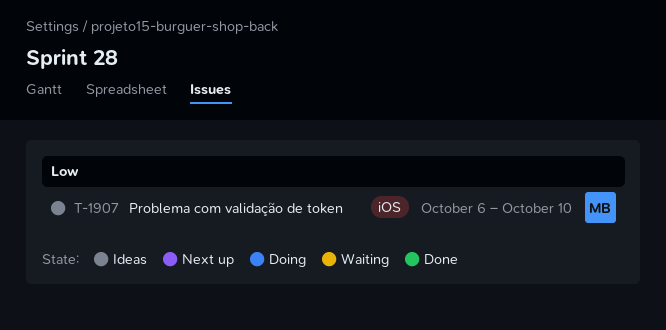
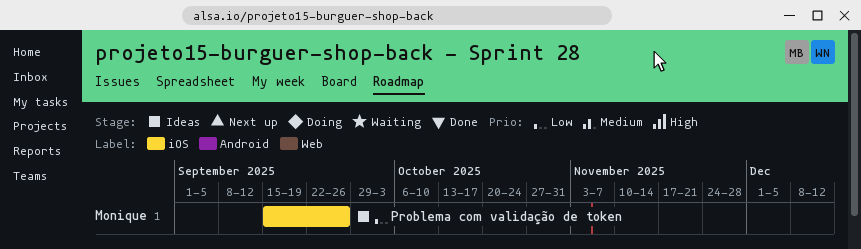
Problema com validação de token, start: Oct 6 -> Sep 15
Problema com validação de token, due: Oct 10 -> Sep 26

